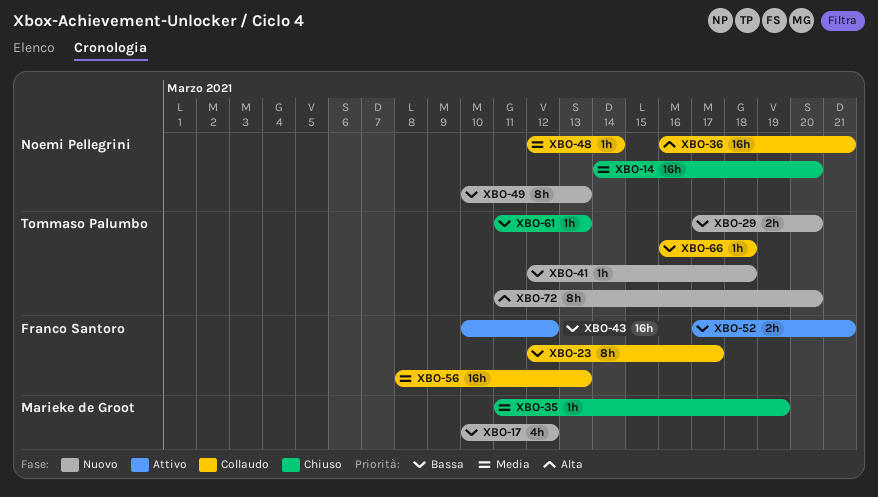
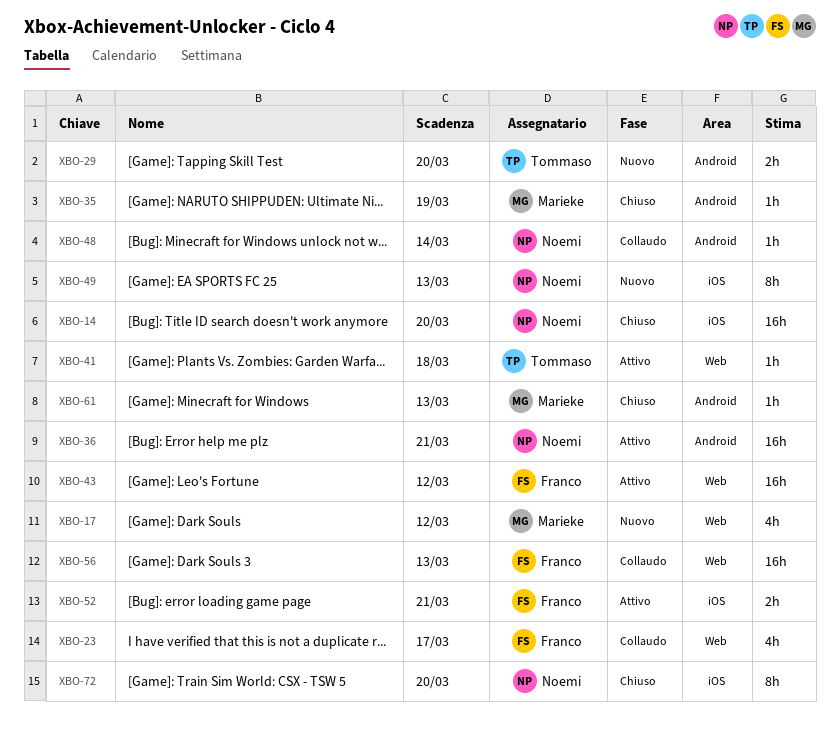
XBO-23, estimate: 8h -> 4h
XBO-36, status: Collaudo -> Attivo
XBO-41, status: Nuovo -> Attivo
XBO-61, owner: Tommaso Palumbo -> Marieke de Groot
XBO-66: present -> none
XBO-72, status: Nuovo -> Chiuso
XBO-72, owner: Tommaso Palumbo -> Noemi Pellegrini

